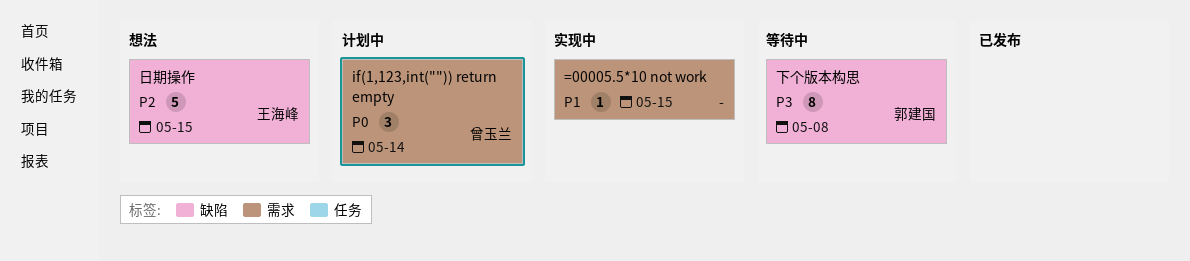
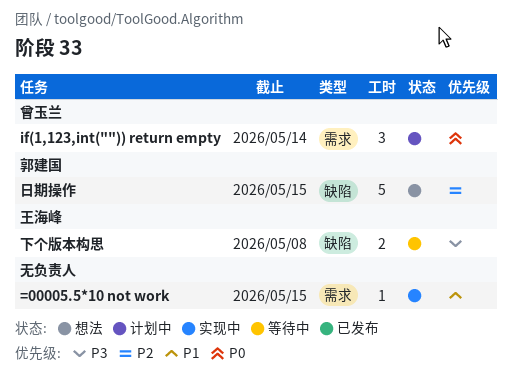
下个版本构思, owner: 郭建国 -> 王海峰
下个版本构思, estimate: 8 -> 2
日期操作, owner: 王海峰 -> 郭建国

